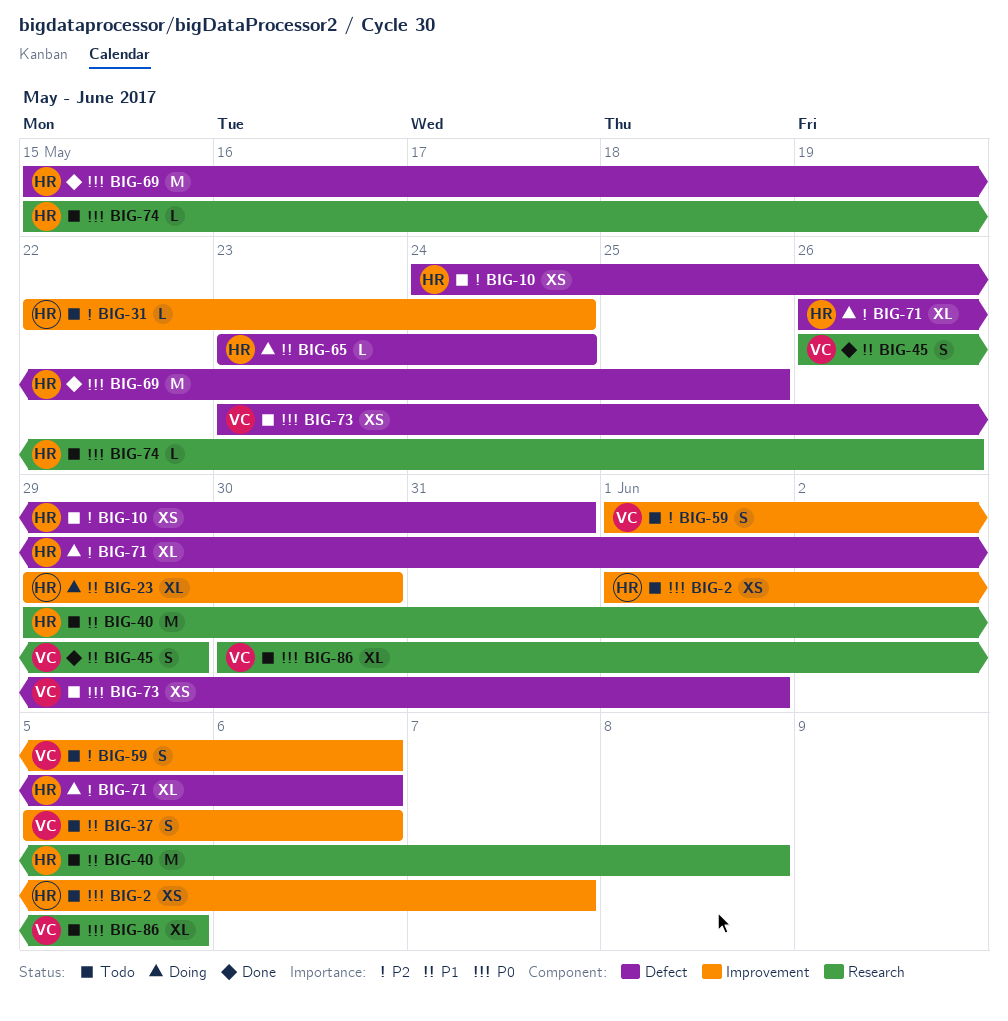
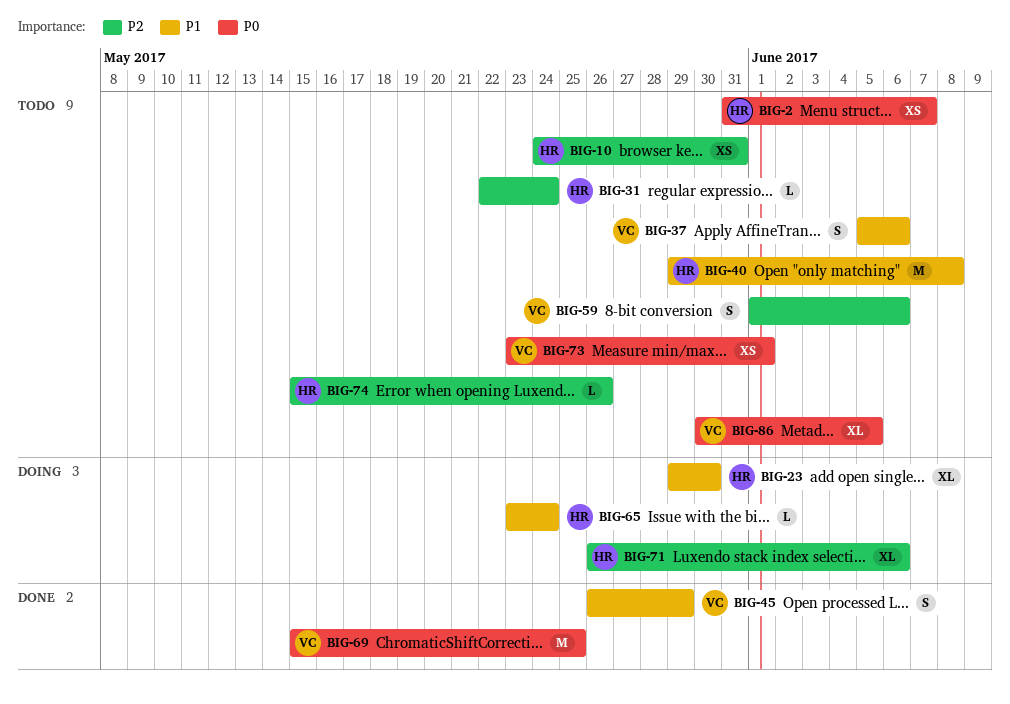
BIG-2, start: Jun 1 -> May 31
BIG-69, owner: HR -> VC
BIG-74, priority: P0 -> P2

